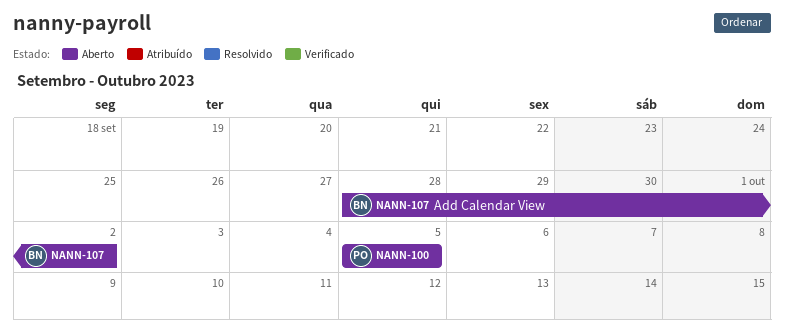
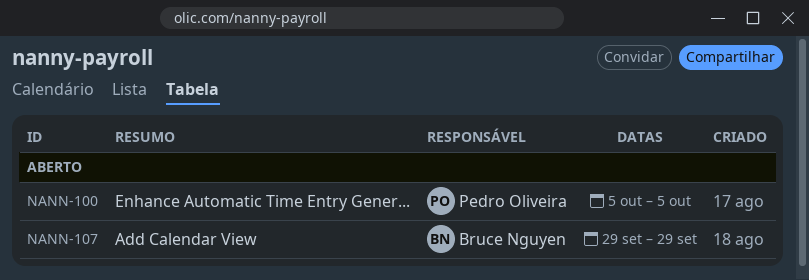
NANN-107, start: Sep 28 -> Sep 29
NANN-107, due: Oct 2 -> Sep 29

